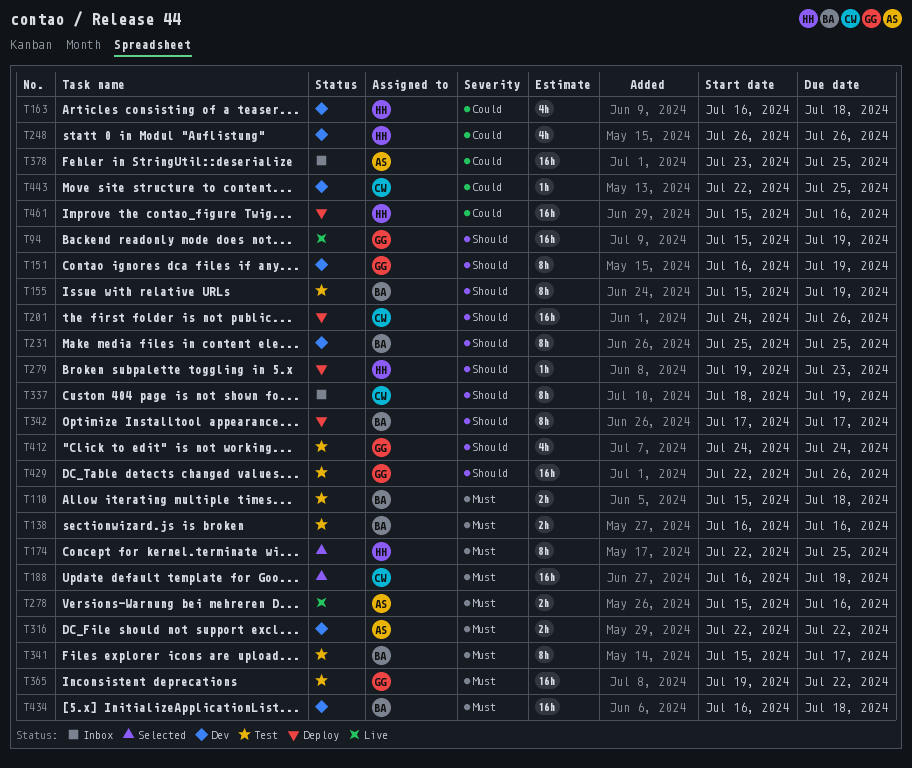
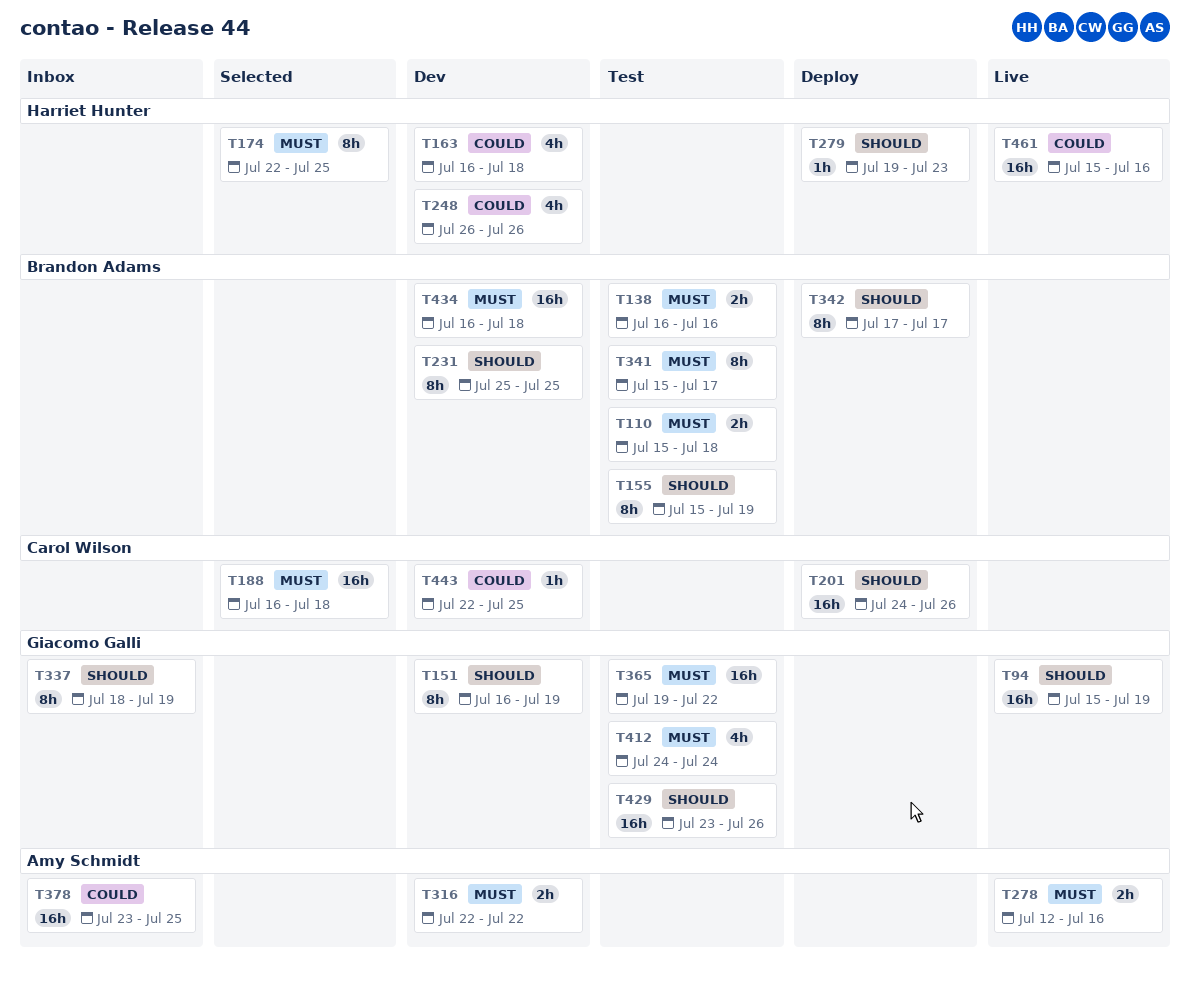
T278, start: Jul 15 -> Jul 12
T337, owner: Carol Wilson -> Giacomo Galli
T412, priority: Should -> Must
T429, start: Jul 22 -> Jul 23
T461, status: Deploy -> Live

